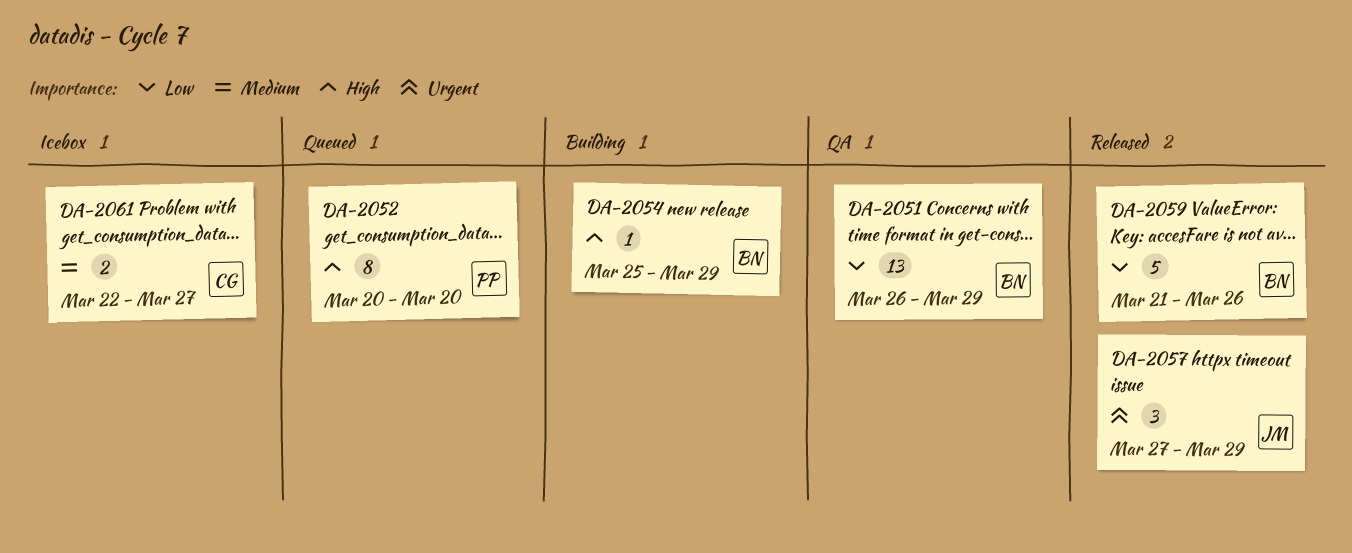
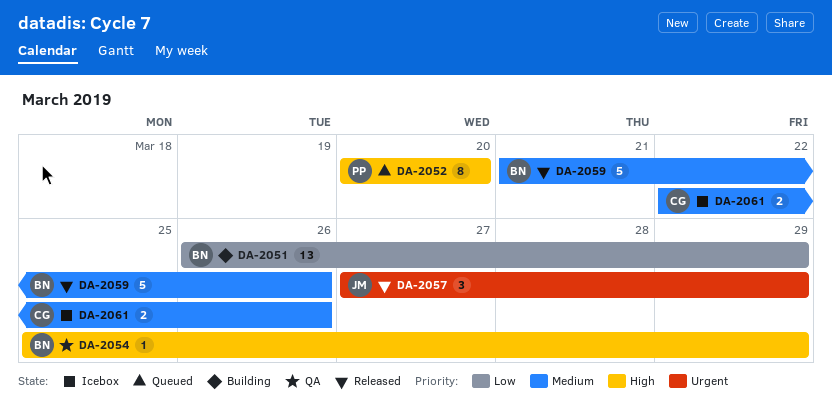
DA-2051, status: QA -> Building
DA-2054, status: Building -> QA
DA-2059, priority: Low -> Medium
DA-2061, due: Mar 27 -> Mar 26

